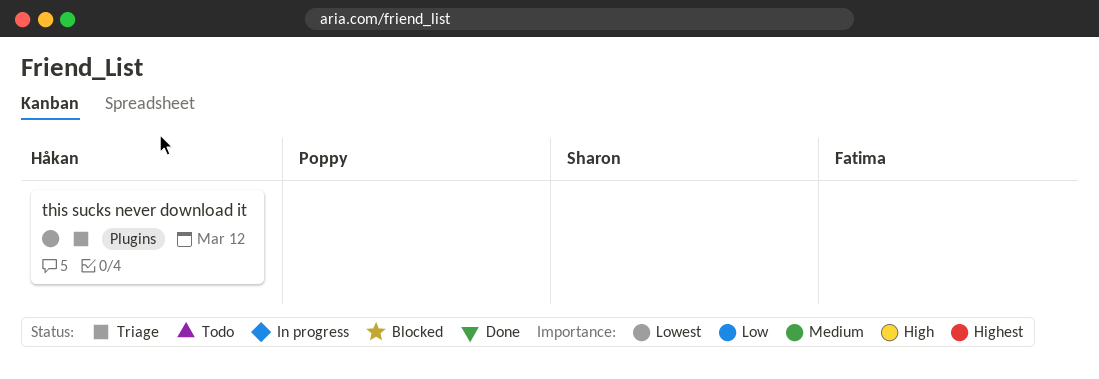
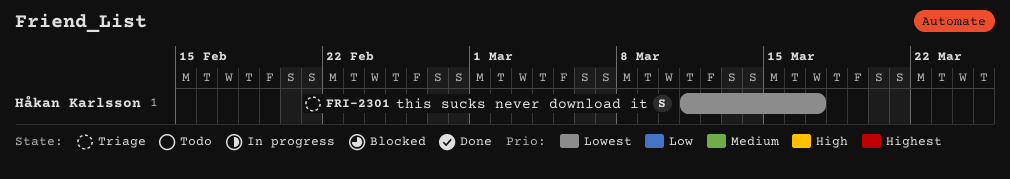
this sucks never download it, due: Mar 12 -> Mar 17

